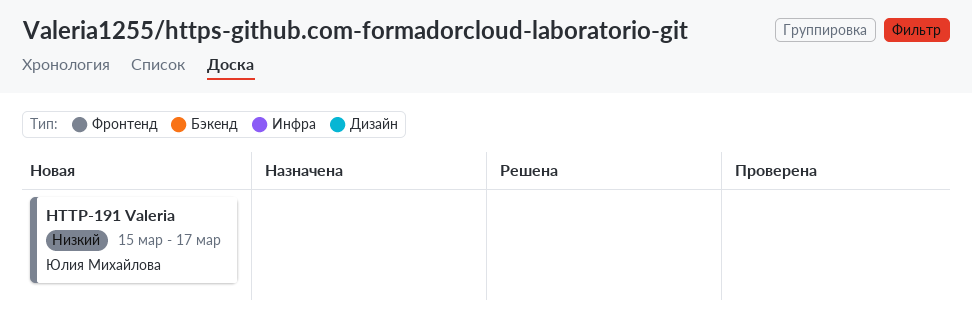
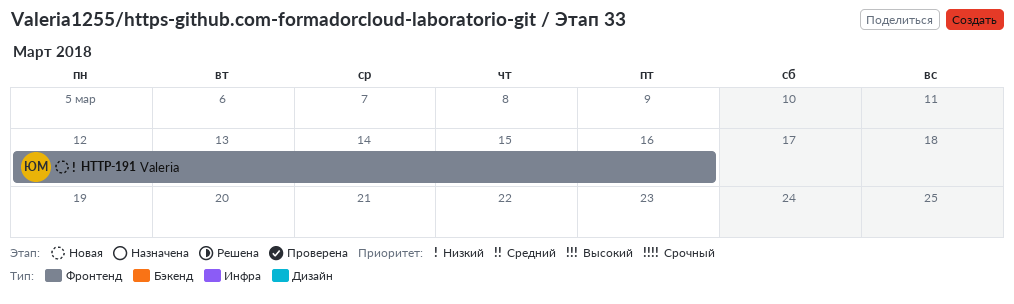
HTTP-191, start: Mar 15 -> Mar 12
HTTP-191, due: Mar 17 -> Mar 16

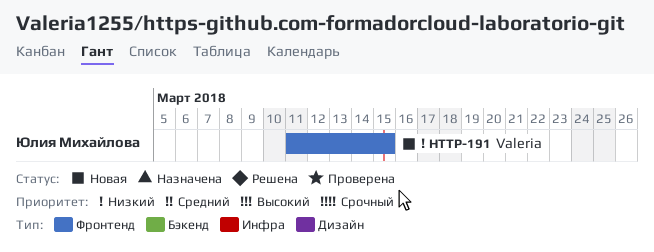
HTTP-191, start: Mar 12 -> Mar 11
HTTP-191, due: Mar 16 -> Mar 15

